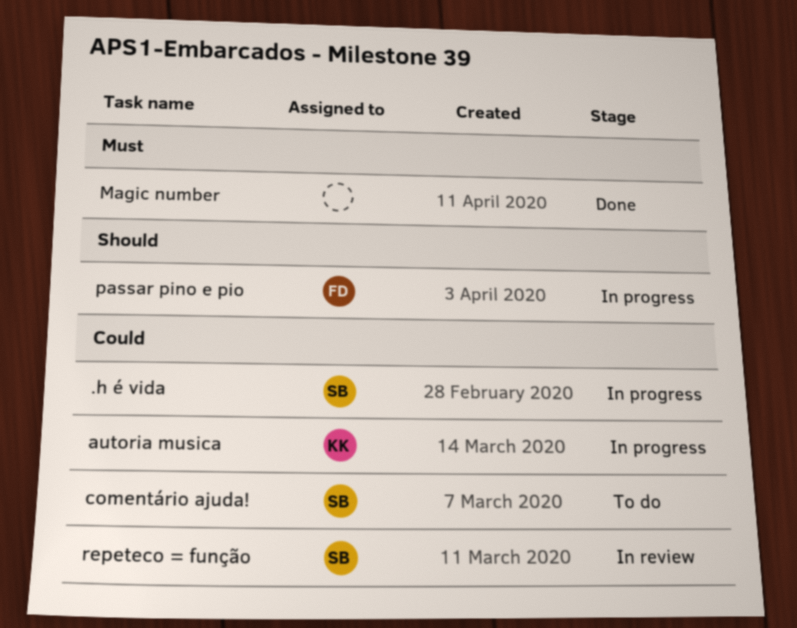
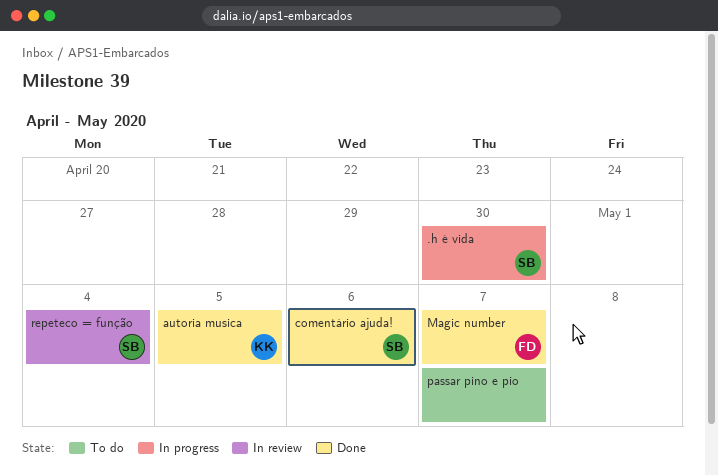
autoria musica, status: In progress -> Done
comentário ajuda!, status: To do -> Done
Magic number, owner: none -> FD
passar pino e pio, status: In progress -> To do
passar pino e pio, owner: FD -> none

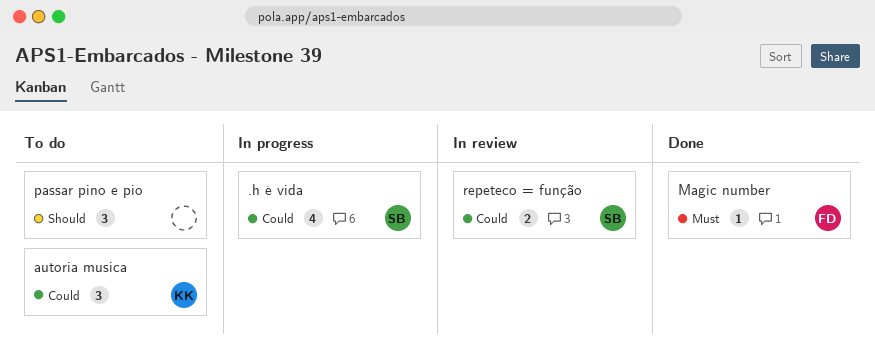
autoria musica, status: Done -> To do
comentário ajuda!: present -> none

